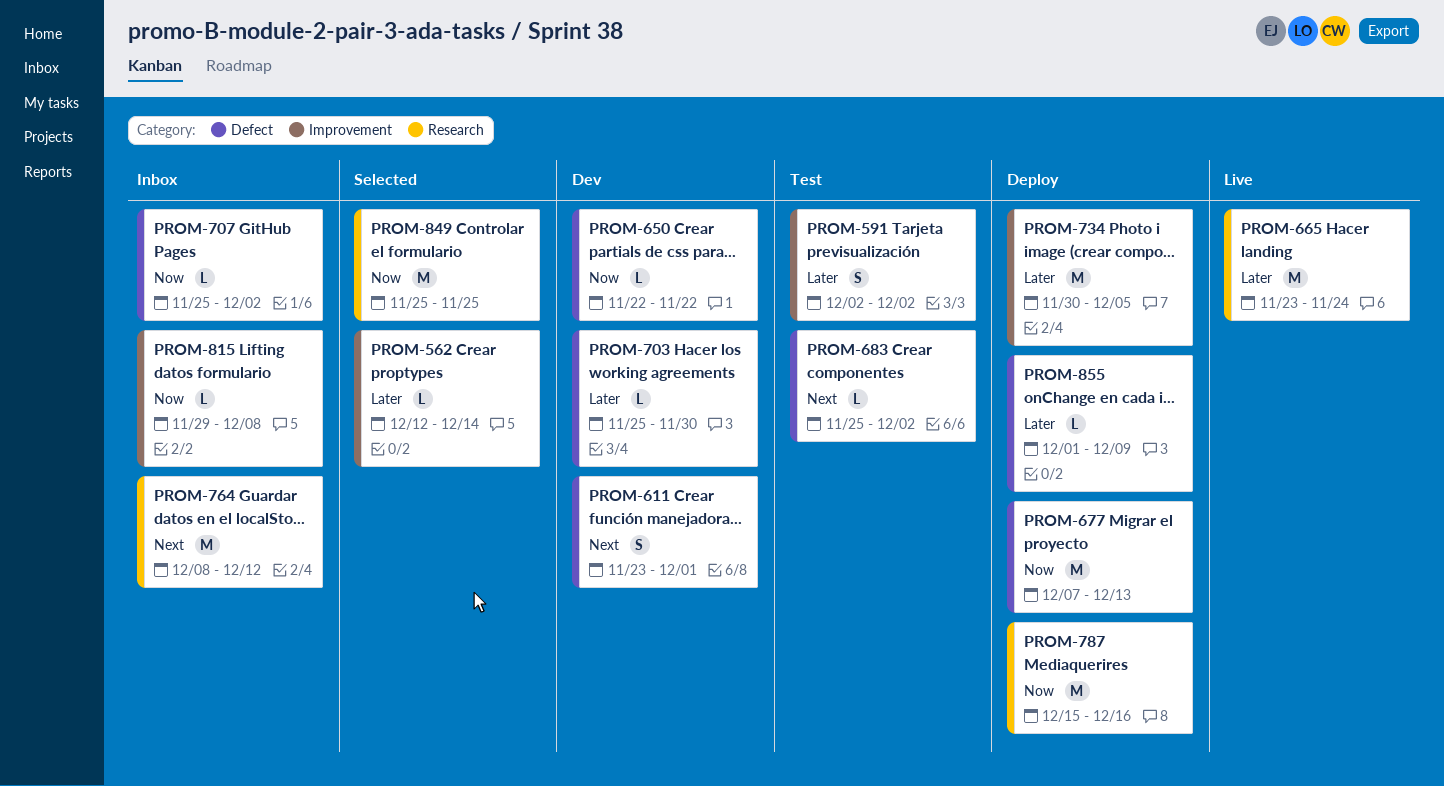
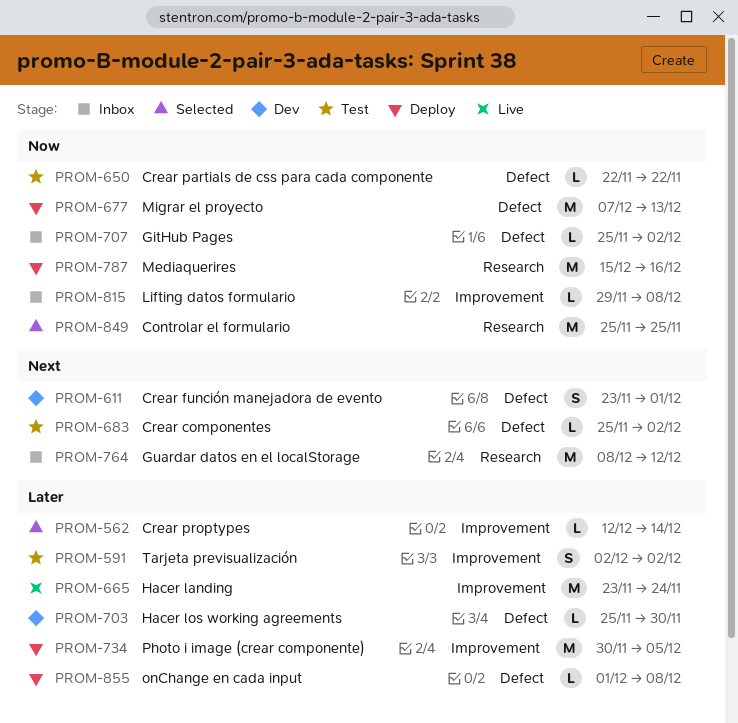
PROM-650, status: Dev -> Test
PROM-665, label: Research -> Improvement
PROM-855, due: Dec 9 -> Dec 8

